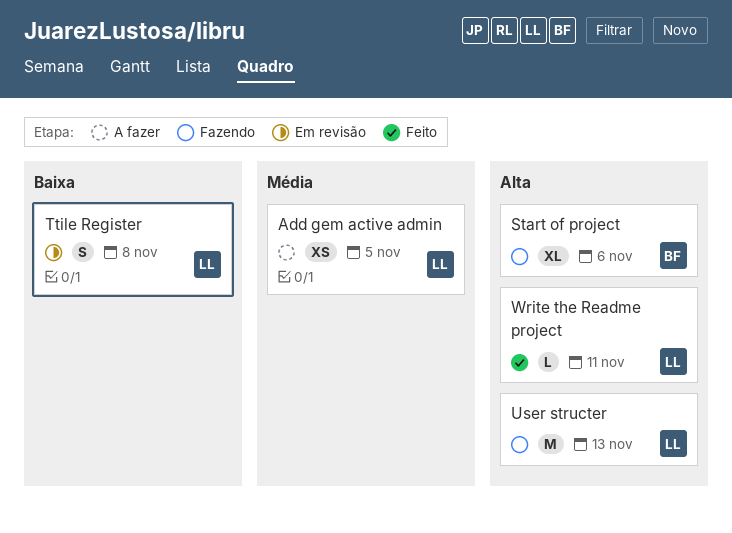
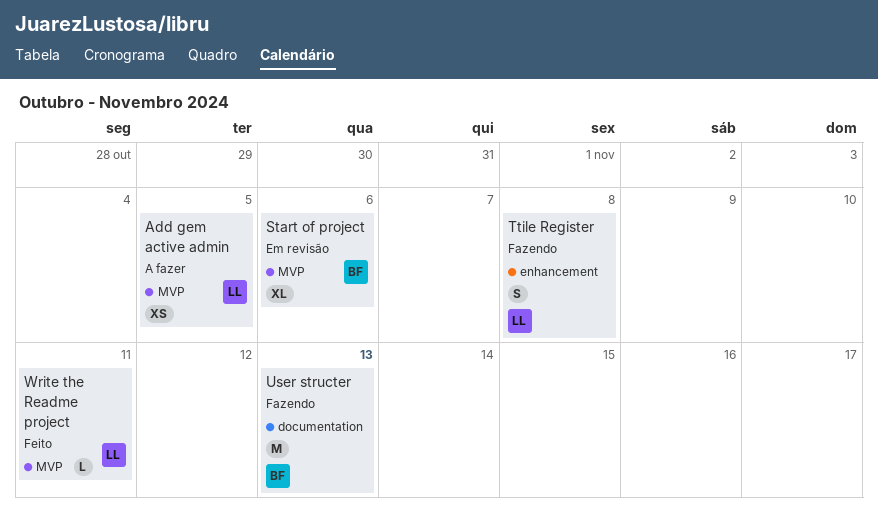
Start of project, status: Fazendo -> Em revisão
Ttile Register, status: Em revisão -> Fazendo
User structer, owner: LL -> BF

